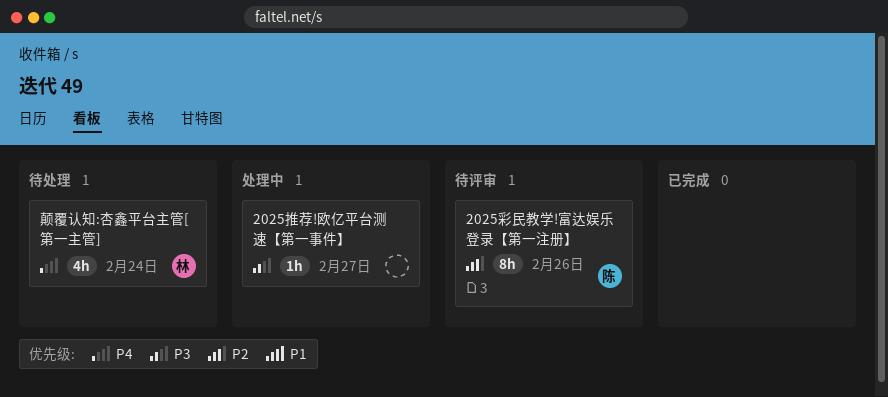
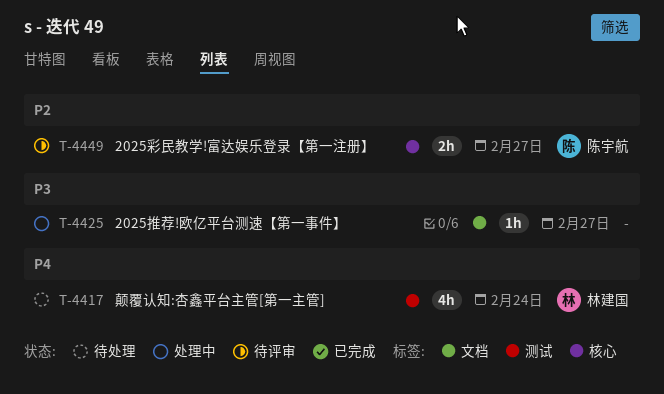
2025彩民教学!富达娱乐登录【第一注册】, estimate: 8h -> 2h
2025彩民教学!富达娱乐登录【第一注册】, due: Feb 26 -> Feb 27

